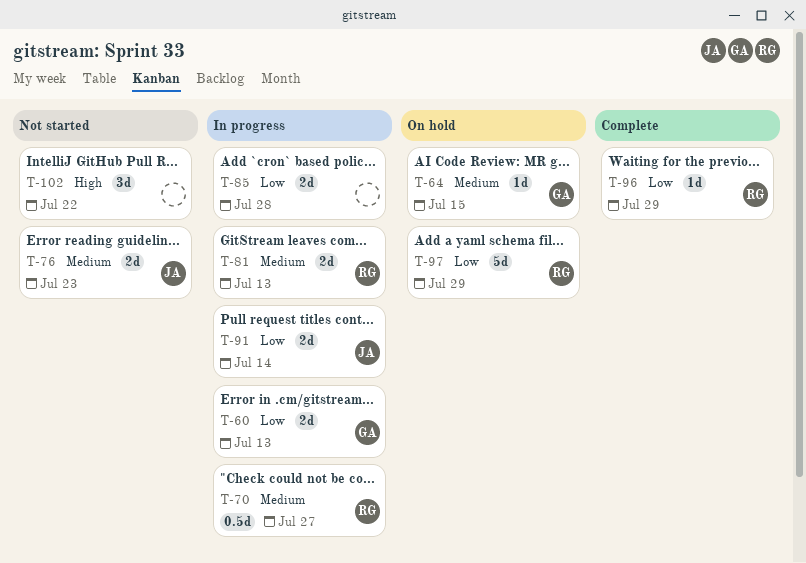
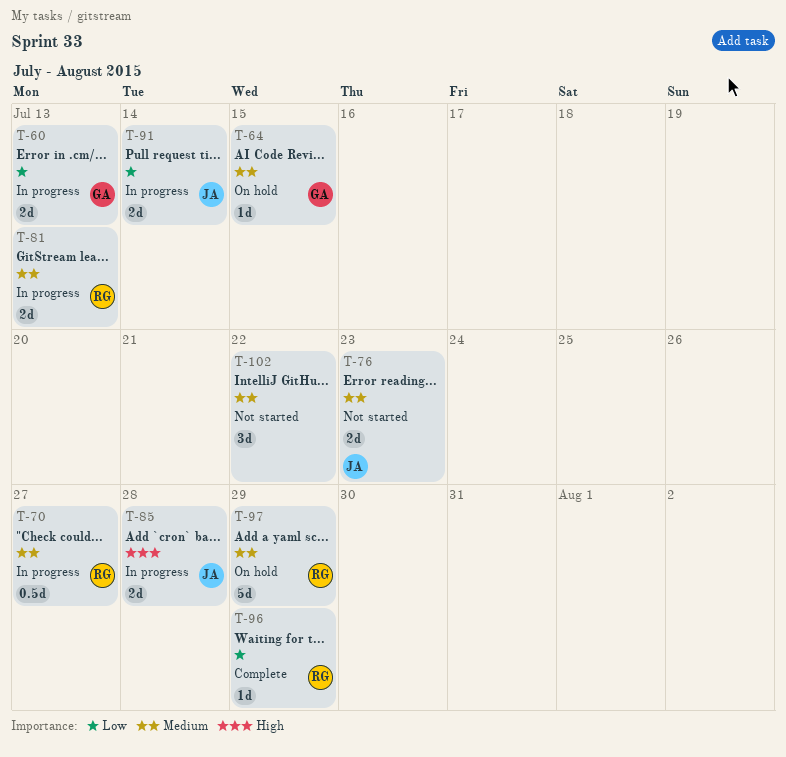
T-85, owner: none -> JA
T-85, priority: Low -> High
T-97, priority: Low -> Medium
T-102, priority: High -> Medium

